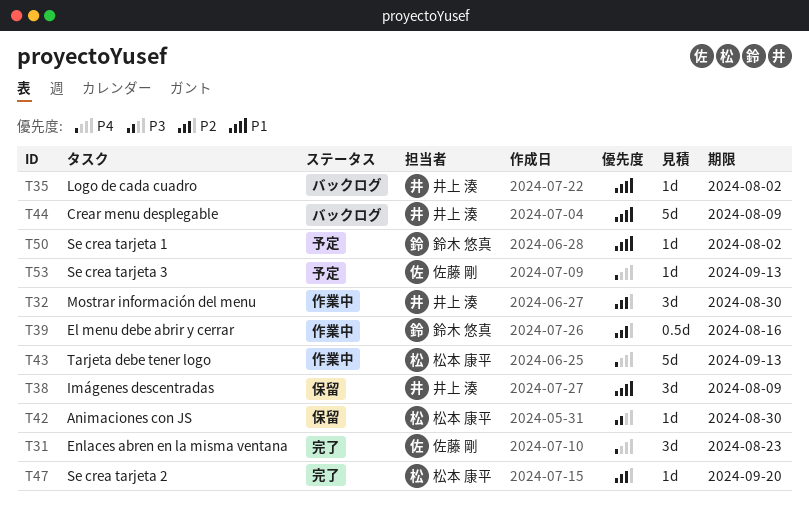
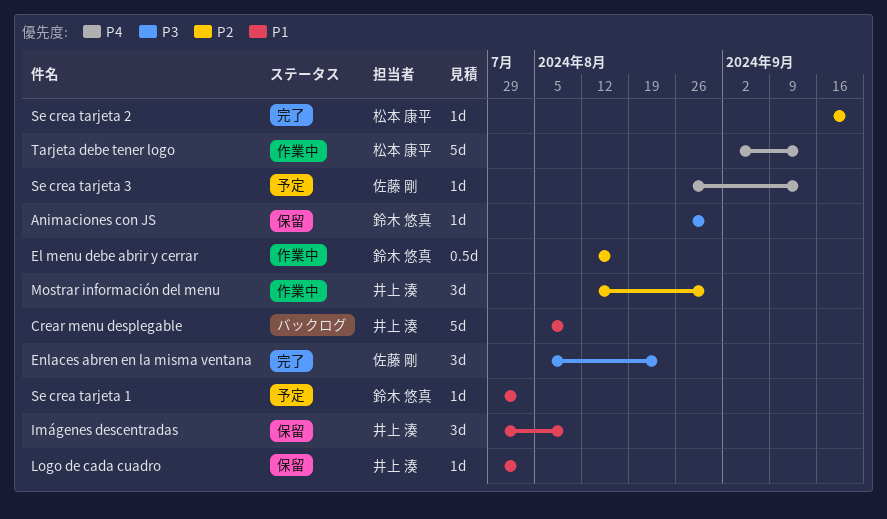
Animaciones con JS, owner: 松本 康平 -> 鈴木 悠真
Enlaces abren en la misma ventana, priority: P4 -> P3
Logo de cada cuadro, status: バックログ -> 保留

